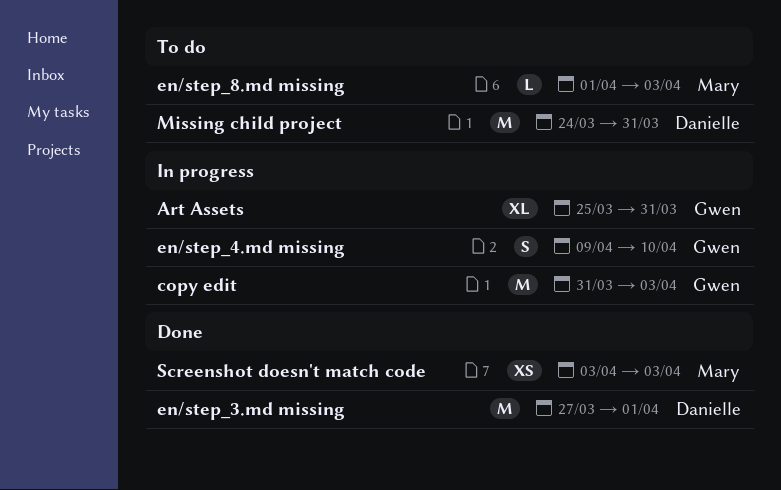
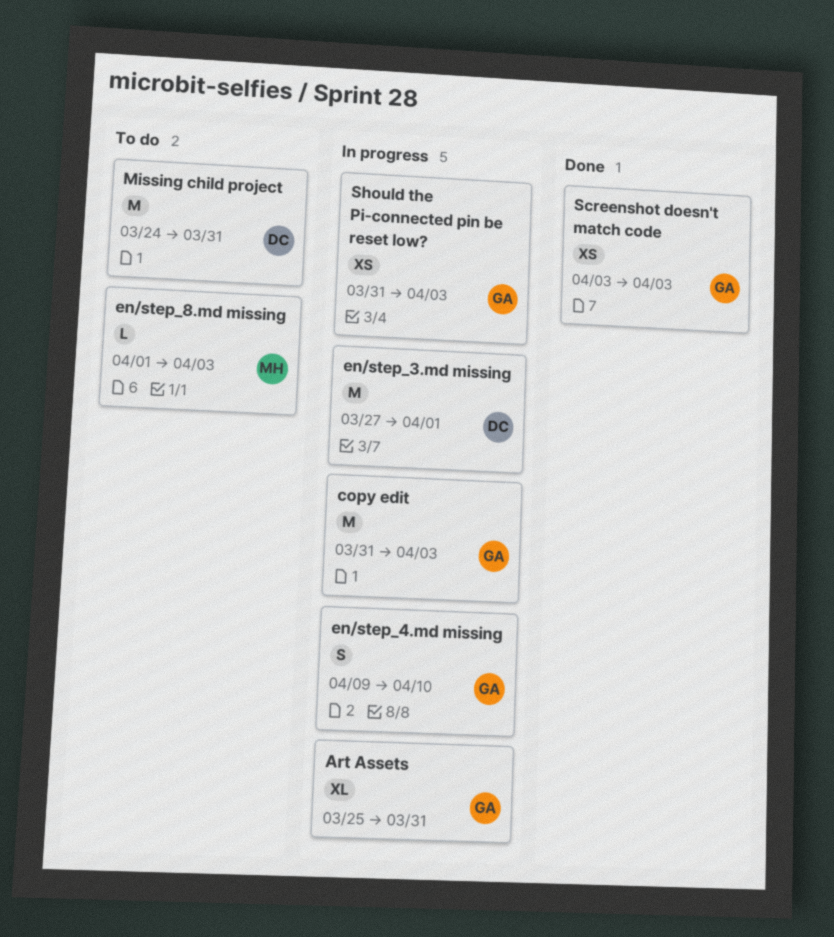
en/step_3.md missing, status: Done -> In progress
Screenshot doesn't match code, owner: Mary -> Gwen
Should the Pi-connected pin be reset low?: none -> present

